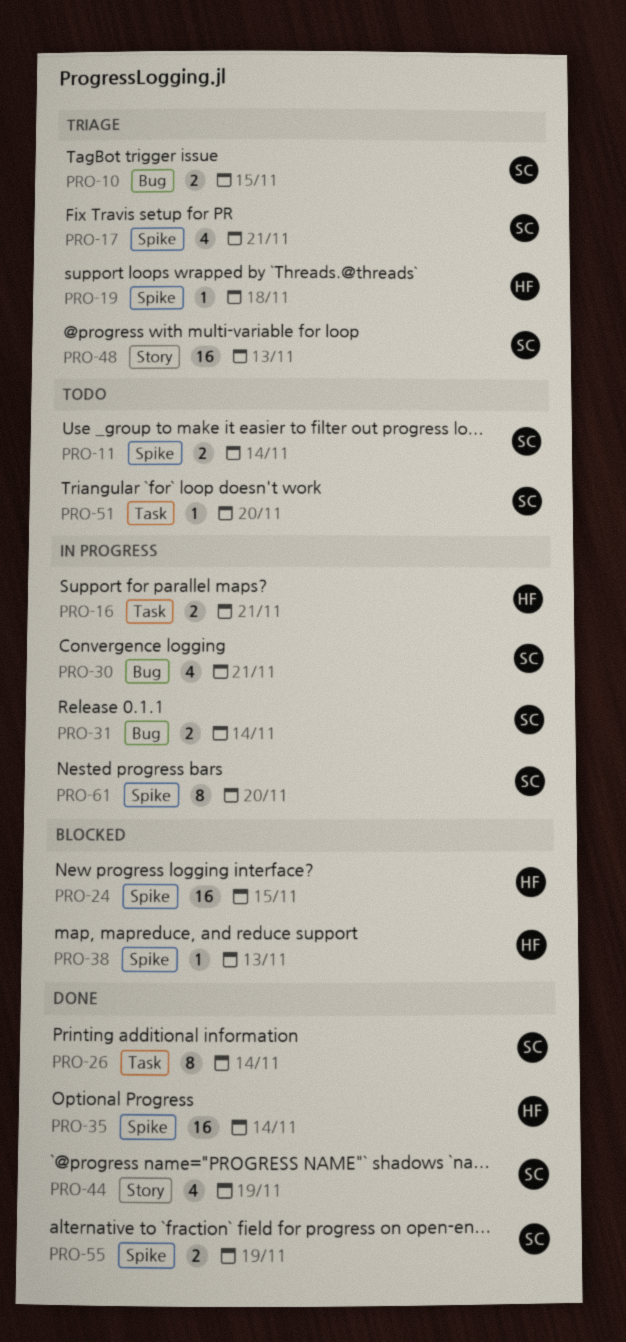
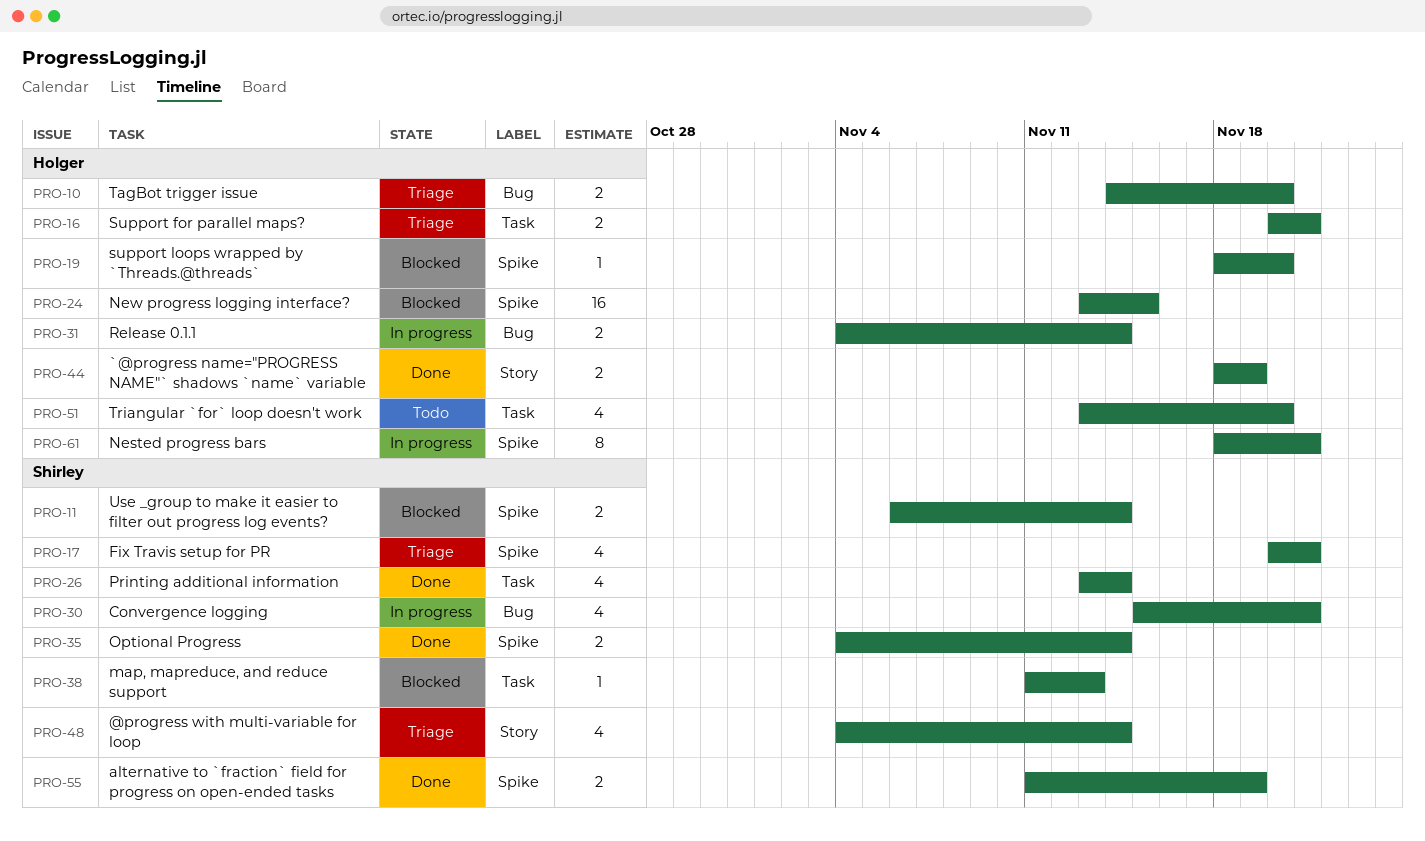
PRO-10, owner: Shirley -> Holger
PRO-10, due: Nov 15 -> Nov 20
PRO-11, status: Todo -> Blocked
PRO-16, status: In progress -> Triage
PRO-19, status: Triage -> Blocked
PRO-19, due: Nov 18 -> Nov 20
PRO-26, estimate: 8 -> 4
PRO-31, owner: Shirley -> Holger
PRO-35, owner: Holger -> Shirley
PRO-35, estimate: 16 -> 2
PRO-38, owner: Holger -> Shirley
PRO-38, label: Spike -> Task
PRO-44, owner: Shirley -> Holger
PRO-44, estimate: 4 -> 2
PRO-48, estimate: 16 -> 4
PRO-48, due: Nov 13 -> Nov 14
PRO-51, owner: Shirley -> Holger
PRO-51, estimate: 1 -> 4
PRO-61, owner: Shirley -> Holger
PRO-61, due: Nov 20 -> Nov 21

